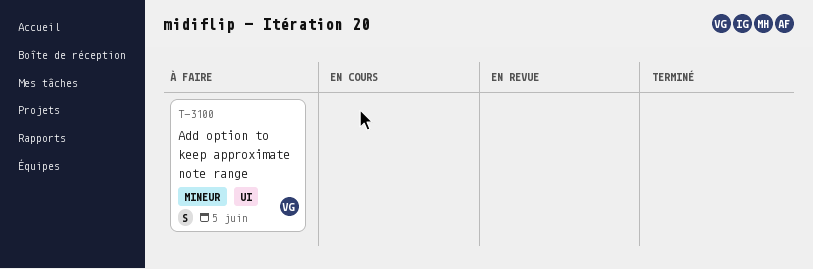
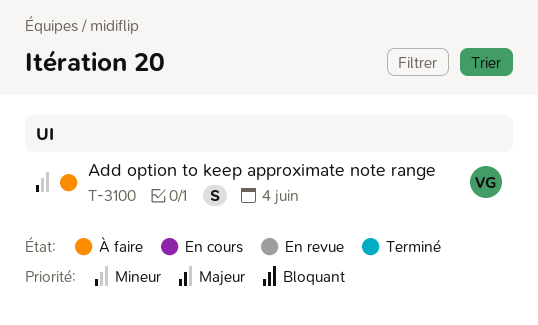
T-3100, due: Jun 5 -> Jun 4

